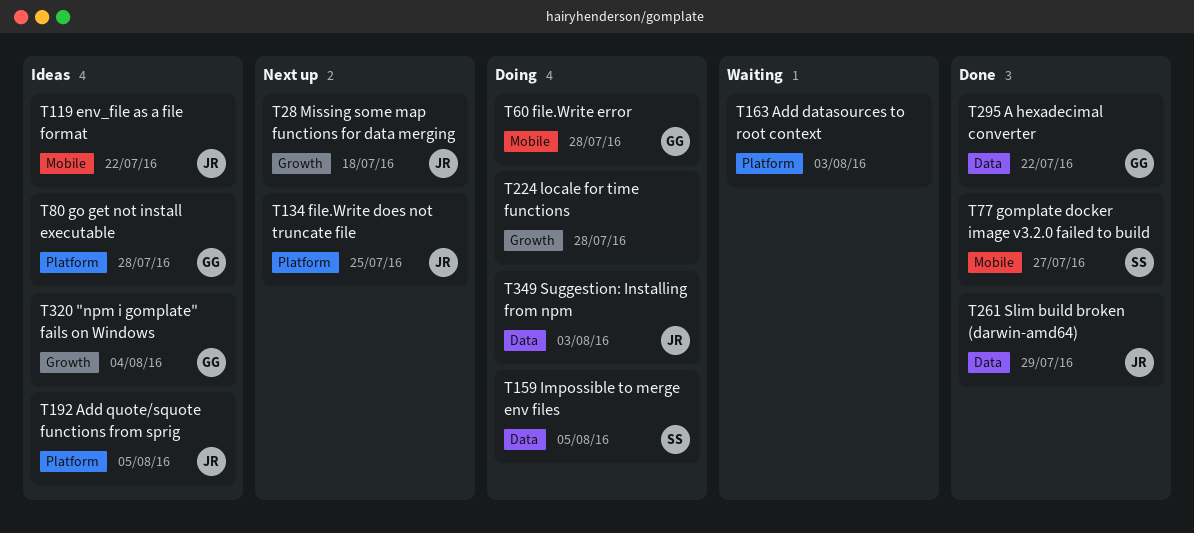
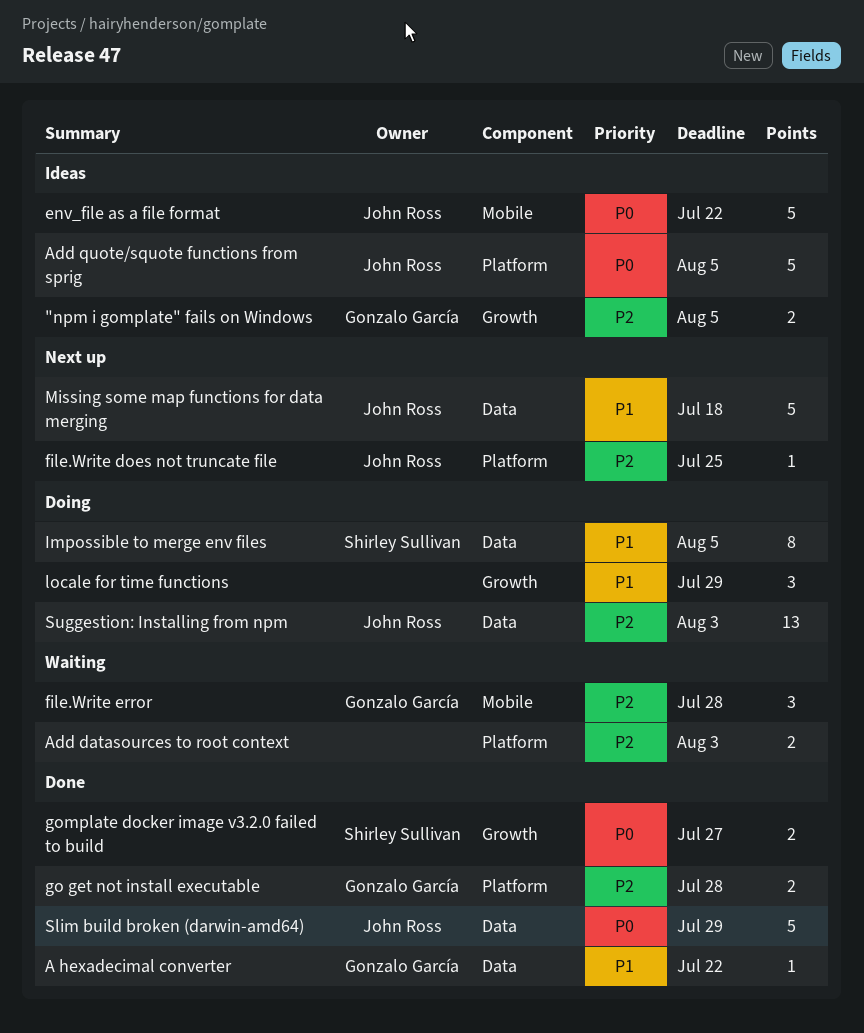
"npm i gomplate" fails on Windows, due: Aug 4 -> Aug 5
file.Write error, status: Doing -> Waiting
go get not install executable, status: Ideas -> Done
gomplate docker image v3.2.0 failed to build, label: Mobile -> Growth
locale for time functions, due: Jul 28 -> Jul 29
Missing some map functions for data merging, label: Growth -> Data

